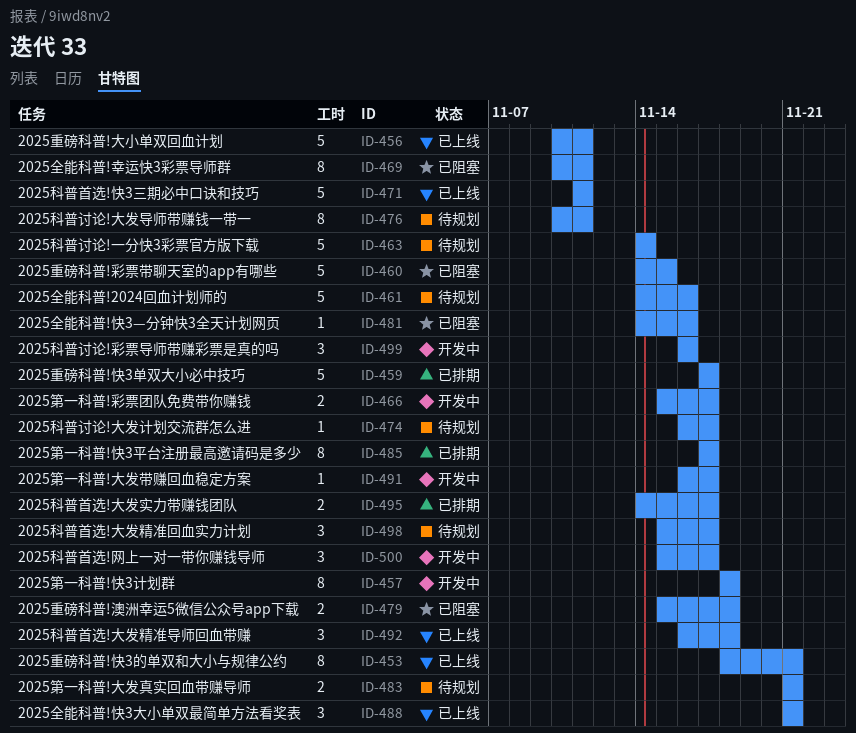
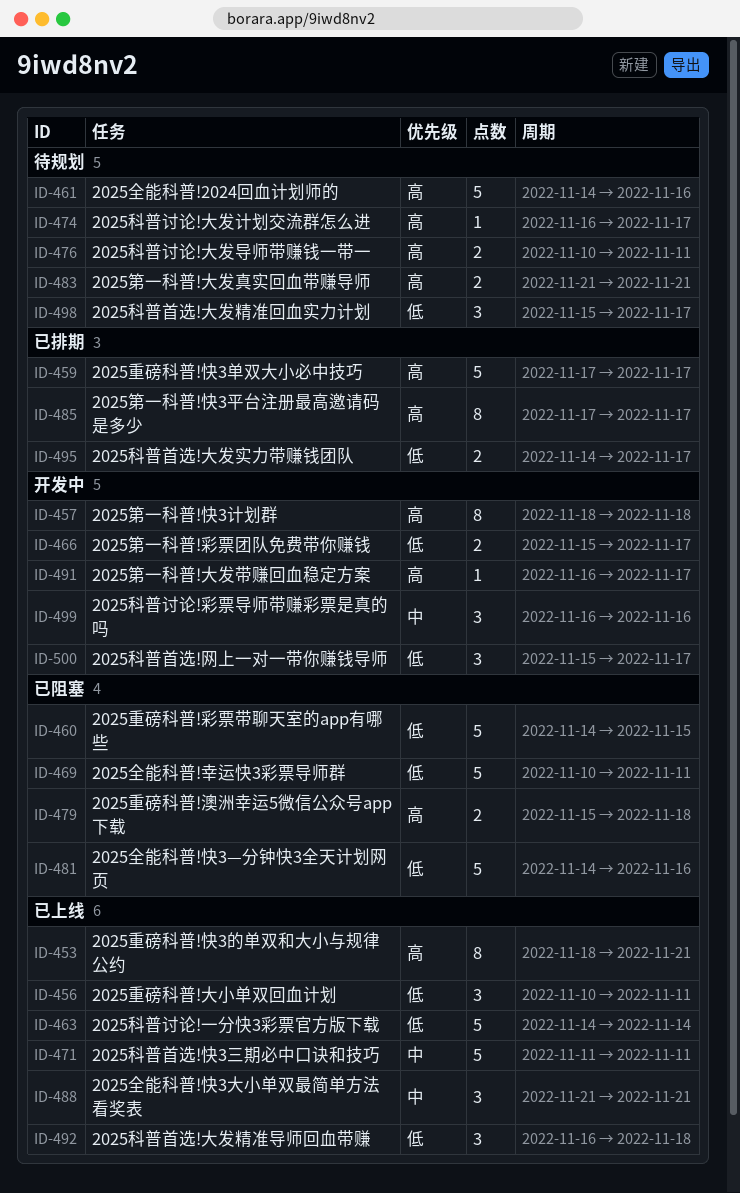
ID-456, estimate: 5 -> 3
ID-463, status: 待规划 -> 已上线
ID-469, estimate: 8 -> 5
ID-476, estimate: 8 -> 2
ID-481, estimate: 1 -> 5

